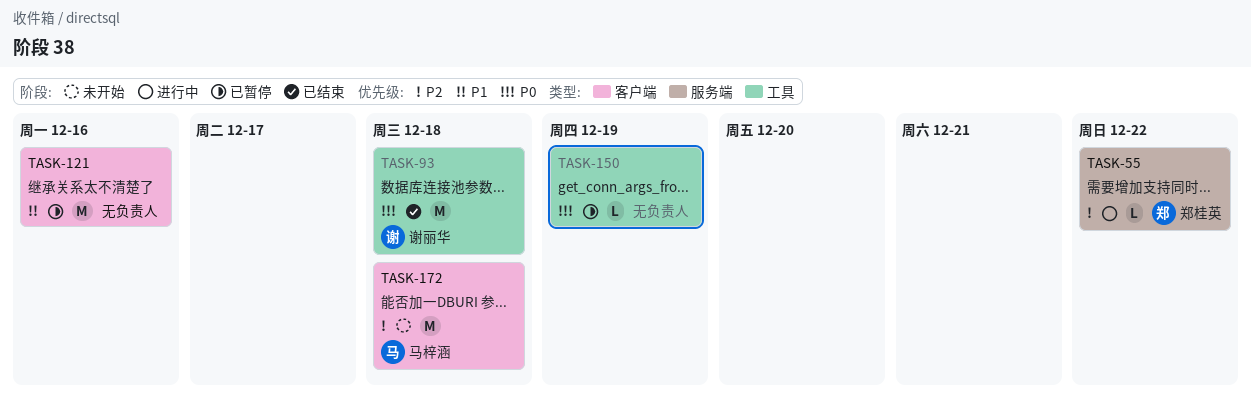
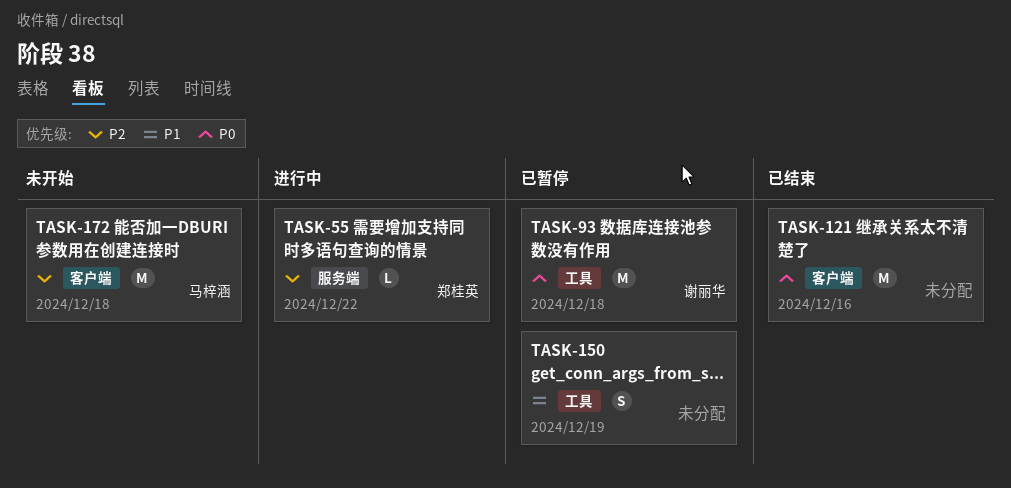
TASK-93, status: 已结束 -> 已暂停
TASK-121, status: 已暂停 -> 已结束
TASK-121, priority: P1 -> P0
TASK-150, priority: P0 -> P1
TASK-150, estimate: L -> S

